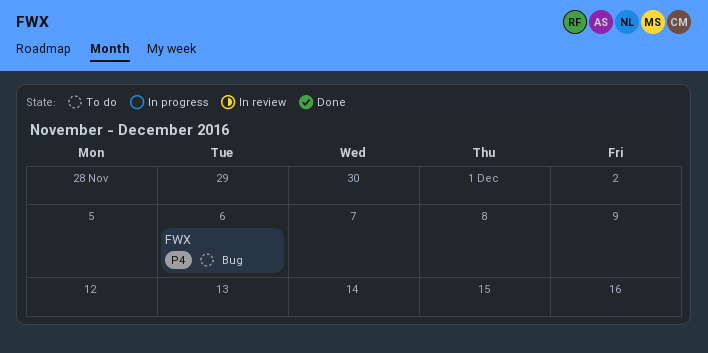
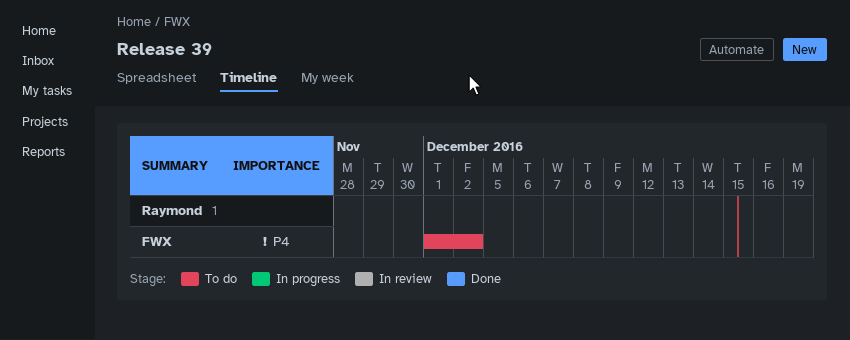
FWX, due: Dec 6 -> Dec 2

